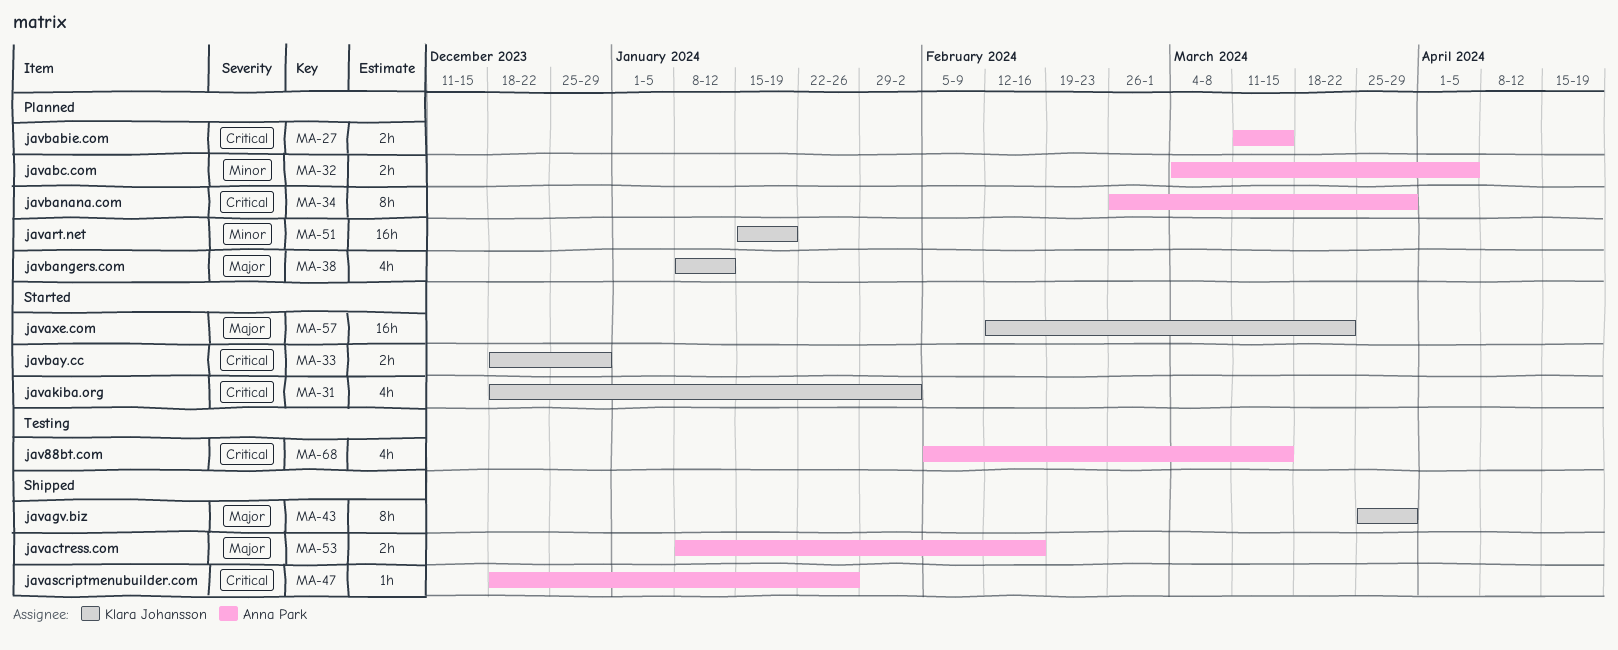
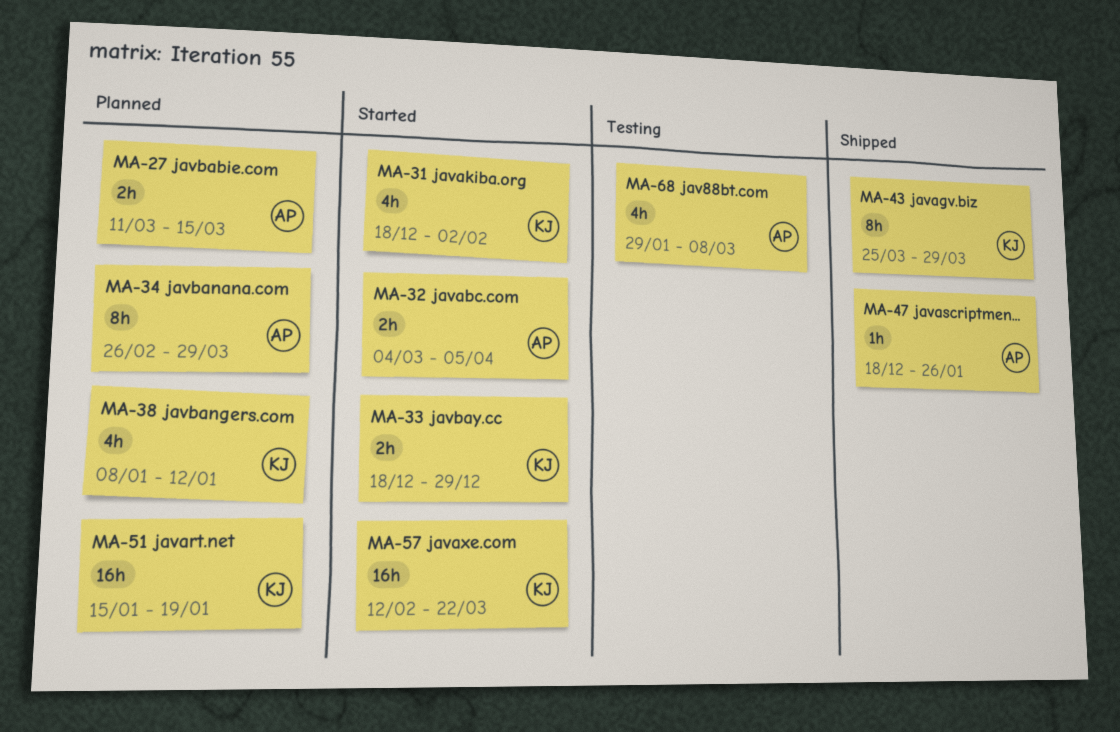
MA-32, status: Planned -> Started
MA-53: present -> none
MA-68, start: Feb 5 -> Jan 29
MA-68, due: Mar 15 -> Mar 8

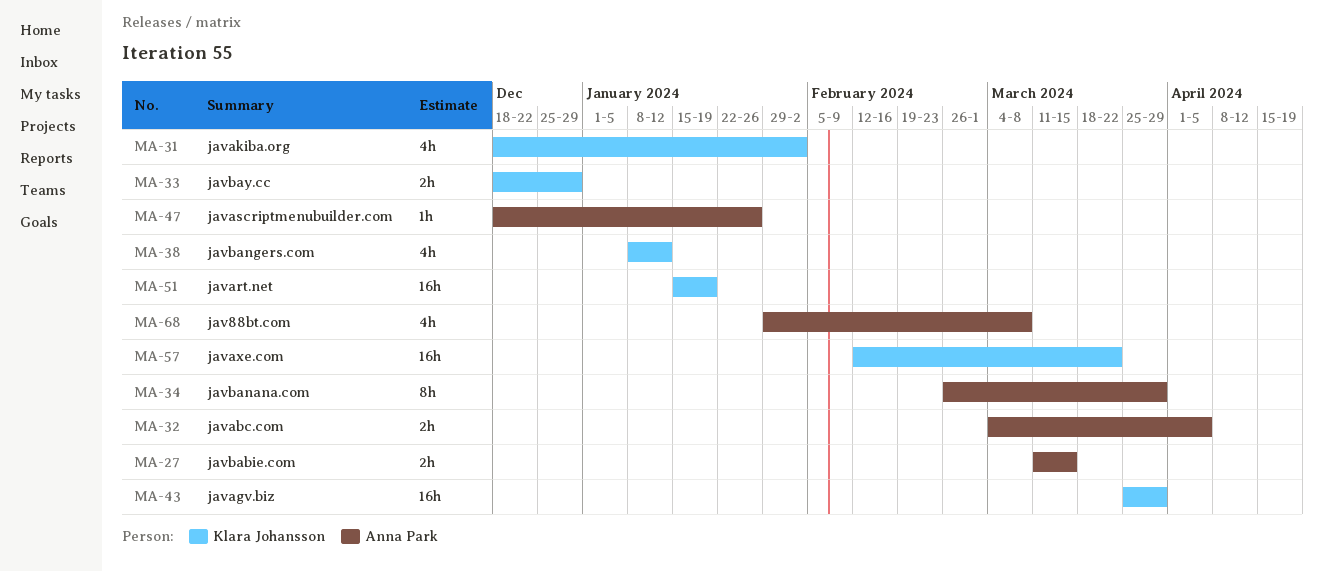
MA-43, estimate: 8h -> 16h

